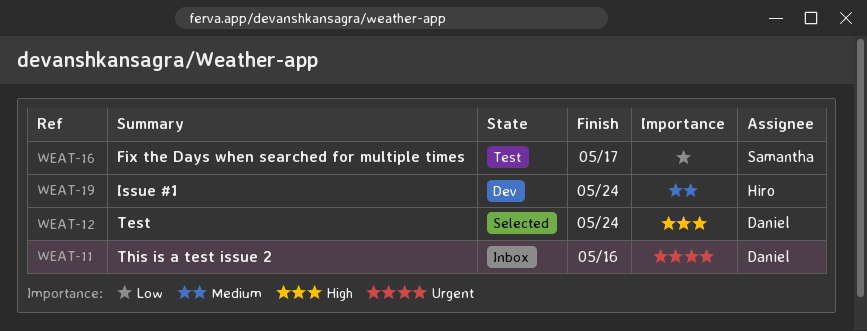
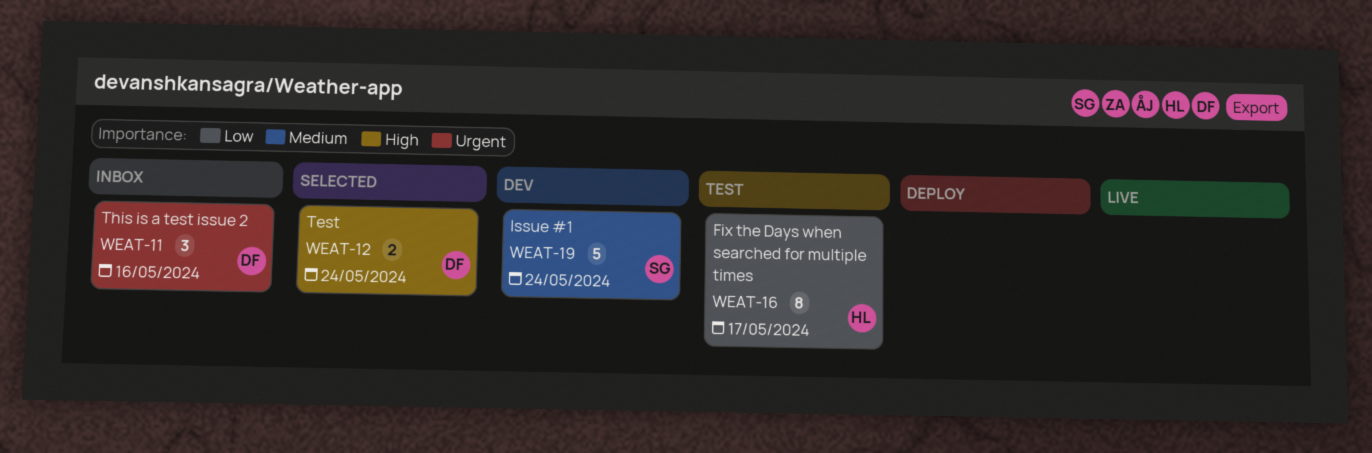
WEAT-16, owner: Samantha -> Hiro
WEAT-19, owner: Hiro -> Samantha

